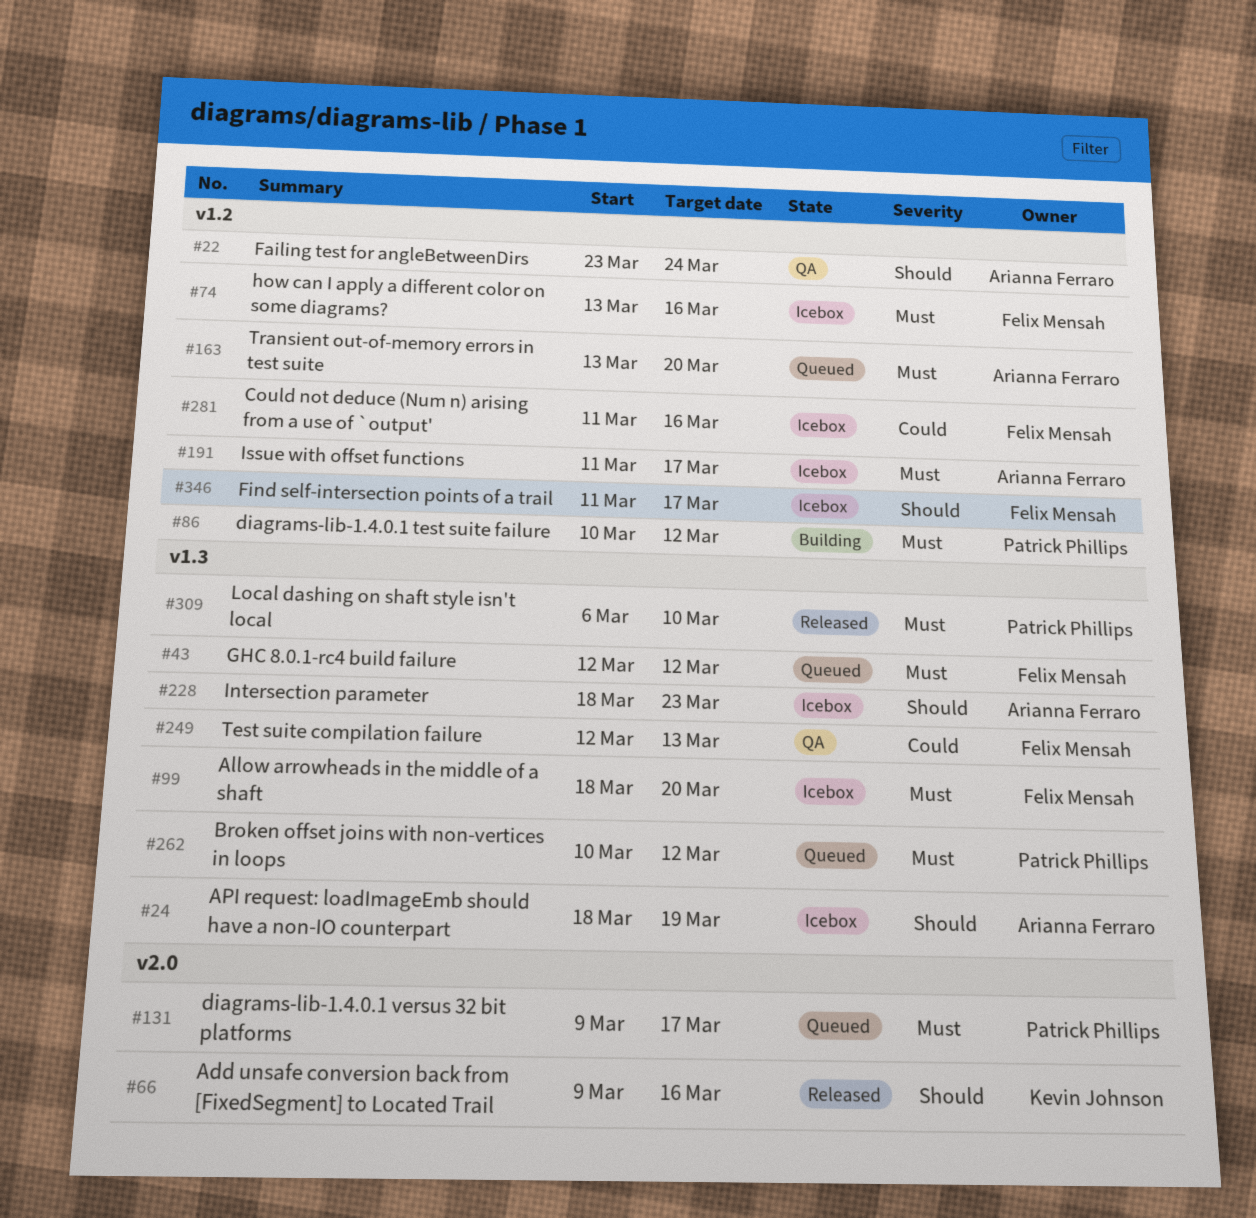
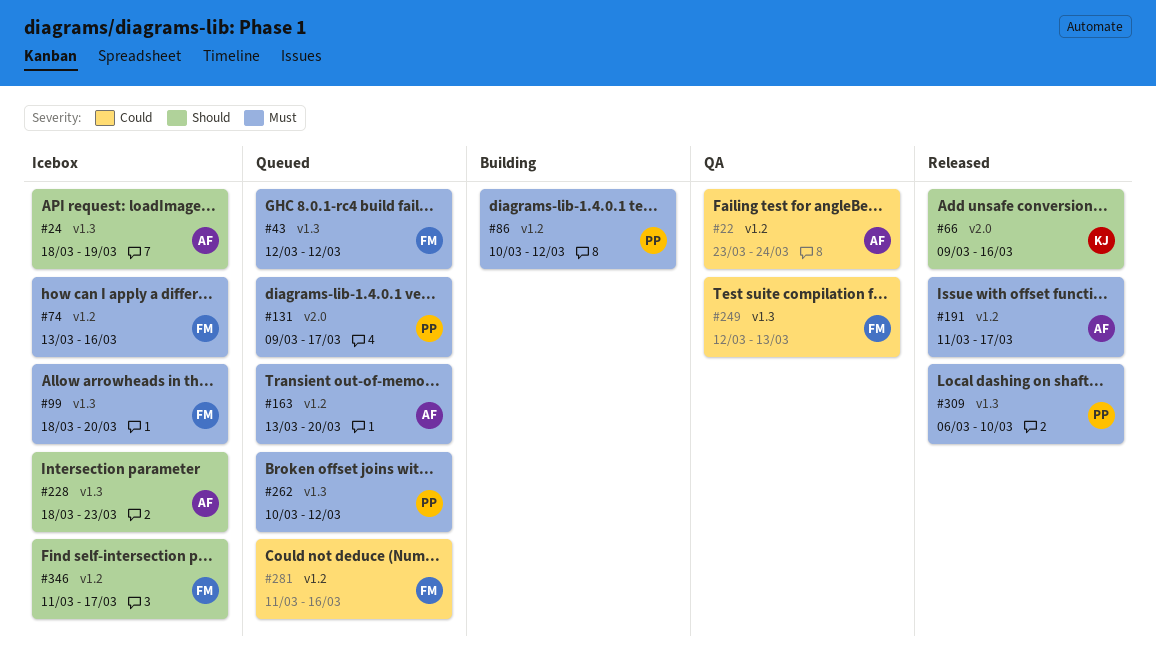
#22, priority: Should -> Could
#191, status: Icebox -> Released
#281, status: Icebox -> Queued

